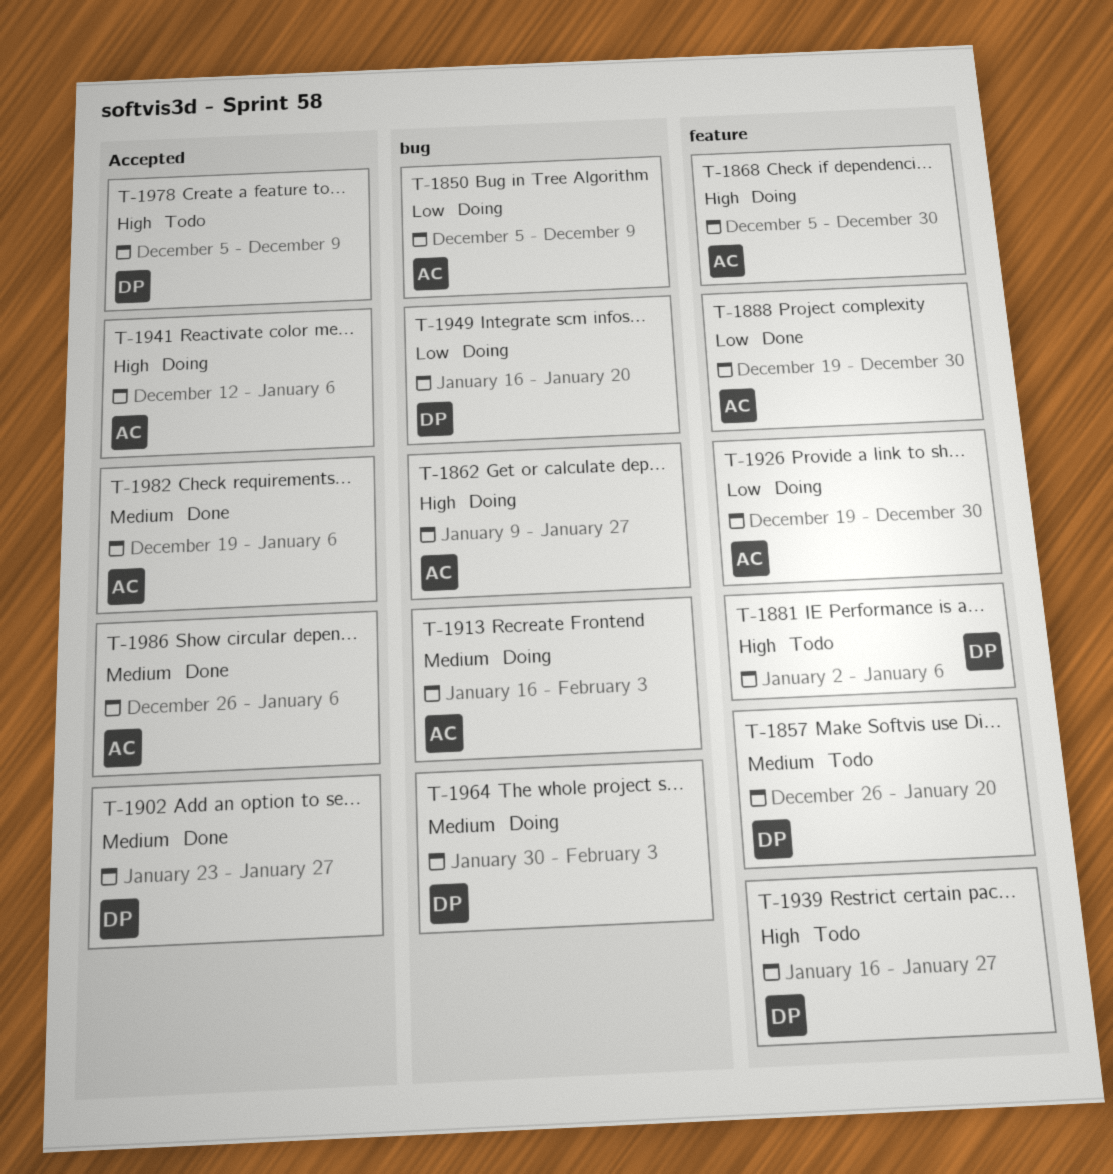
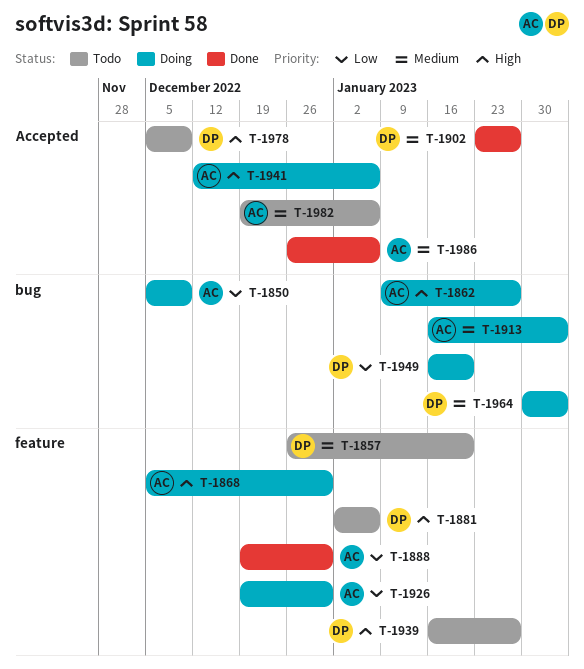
T-1982, status: Done -> Todo

